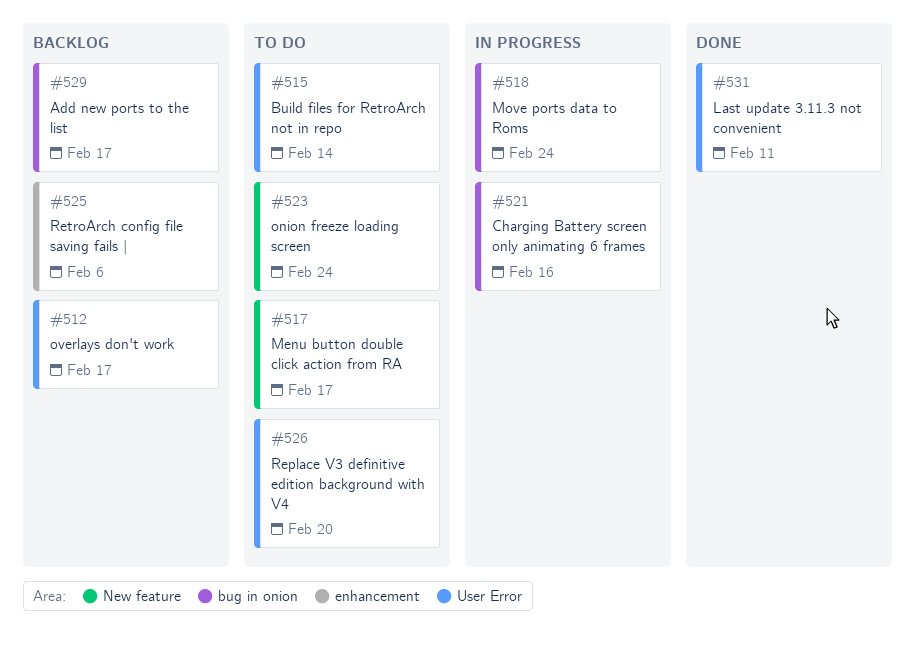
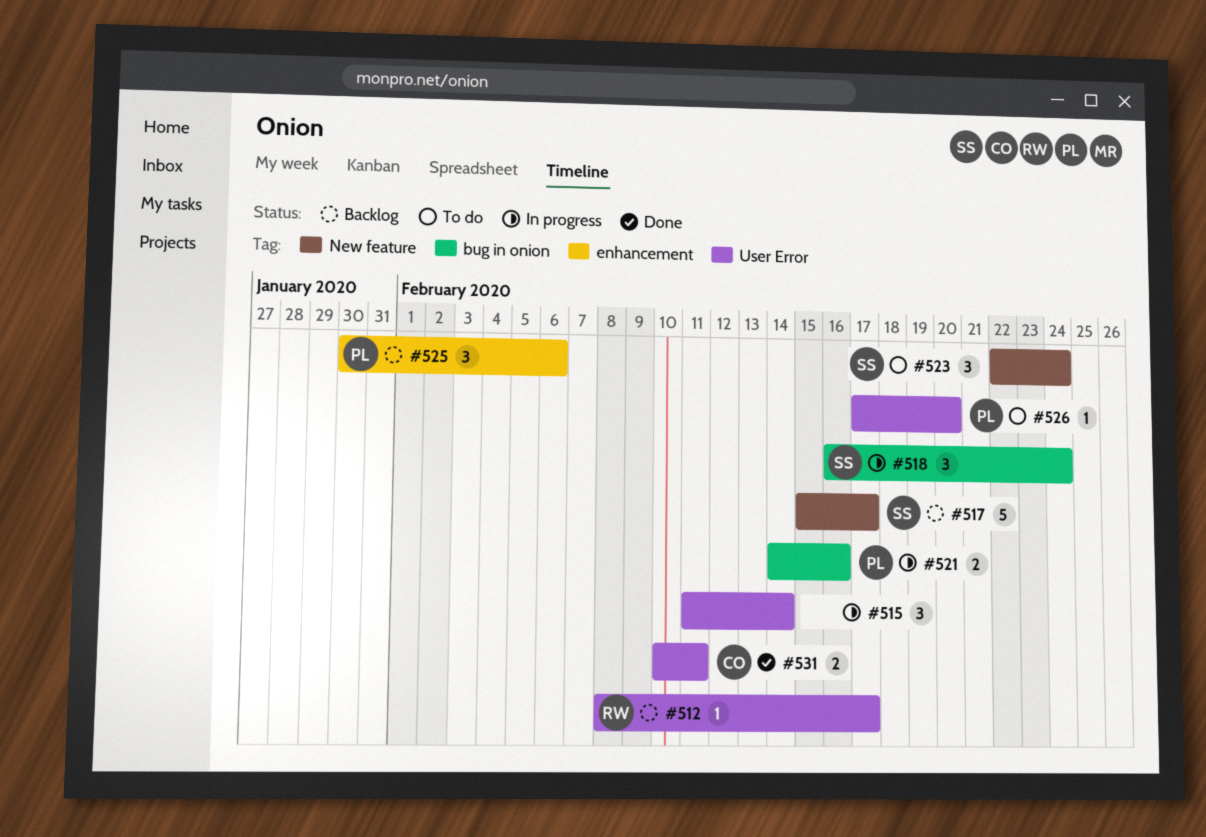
#515, status: To do -> In progress
#517, status: To do -> Backlog
#529: present -> none

